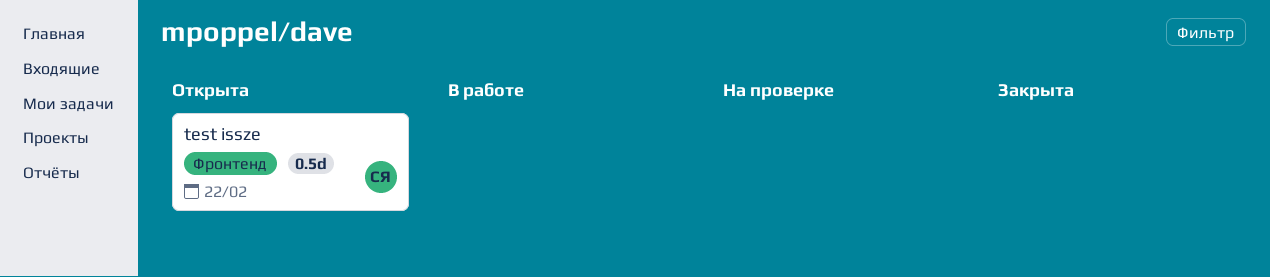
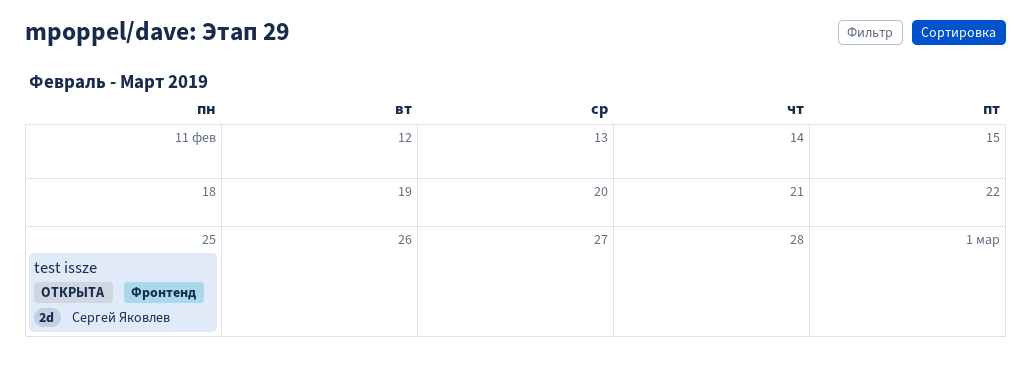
test issze, estimate: 0.5d -> 2d
test issze, due: Feb 22 -> Feb 25

